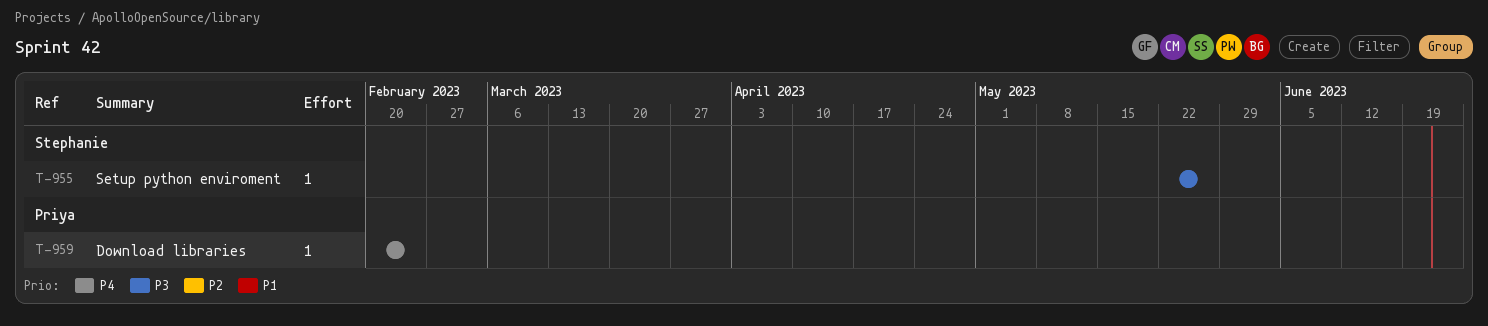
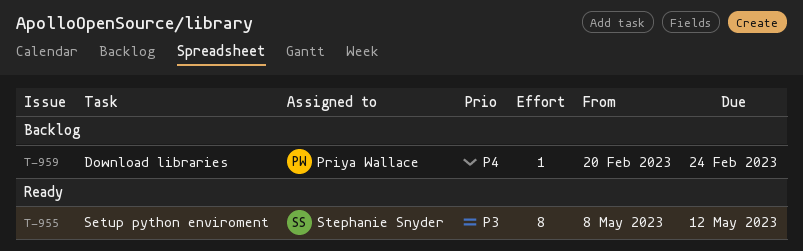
T-955, estimate: 1 -> 8
T-955, start: May 22 -> May 8
T-955, due: May 26 -> May 12

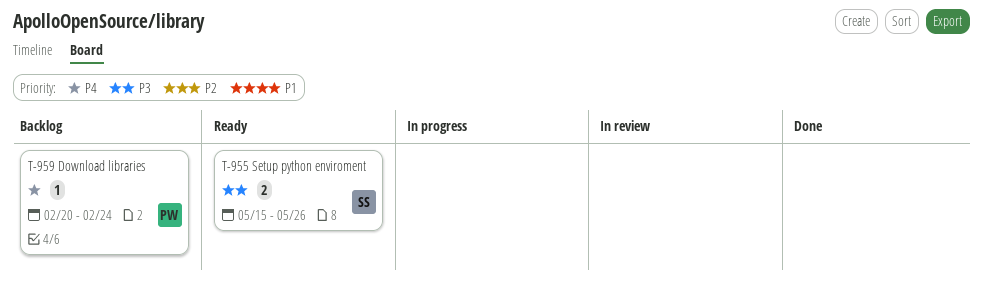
T-955, estimate: 8 -> 2
T-955, start: May 8 -> May 15
T-955, due: May 12 -> May 26

